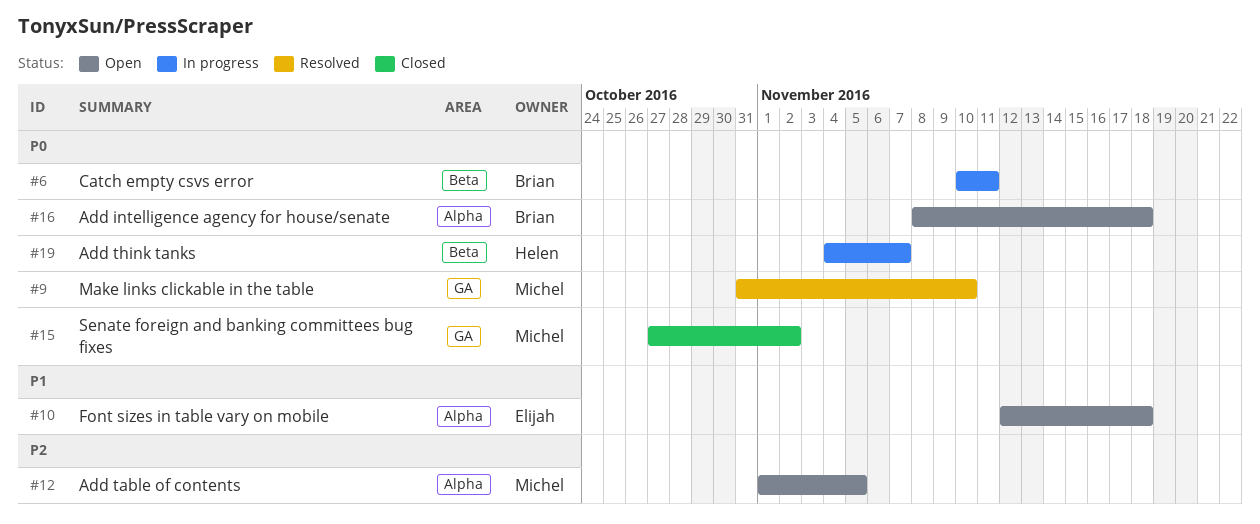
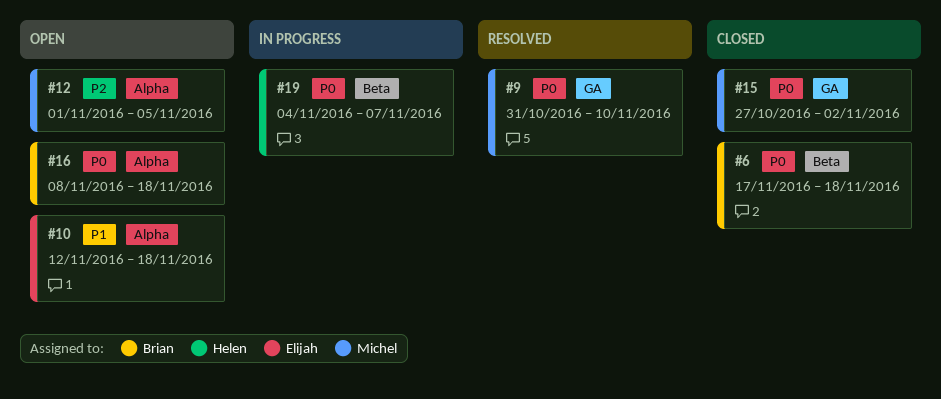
#6, status: In progress -> Closed
#6, start: Nov 10 -> Nov 17
#6, due: Nov 11 -> Nov 18

